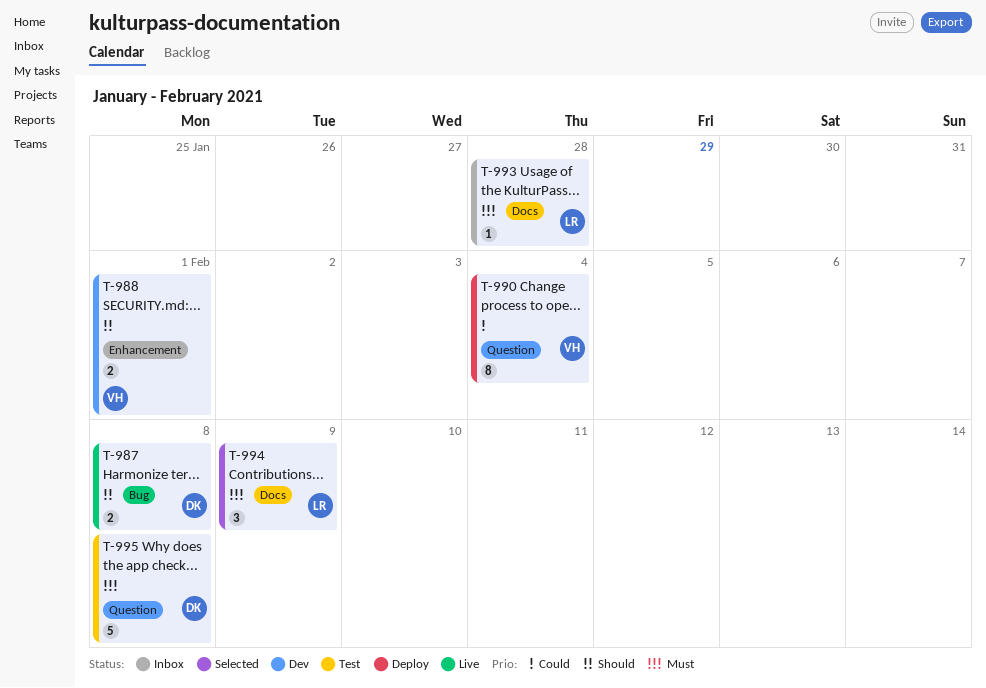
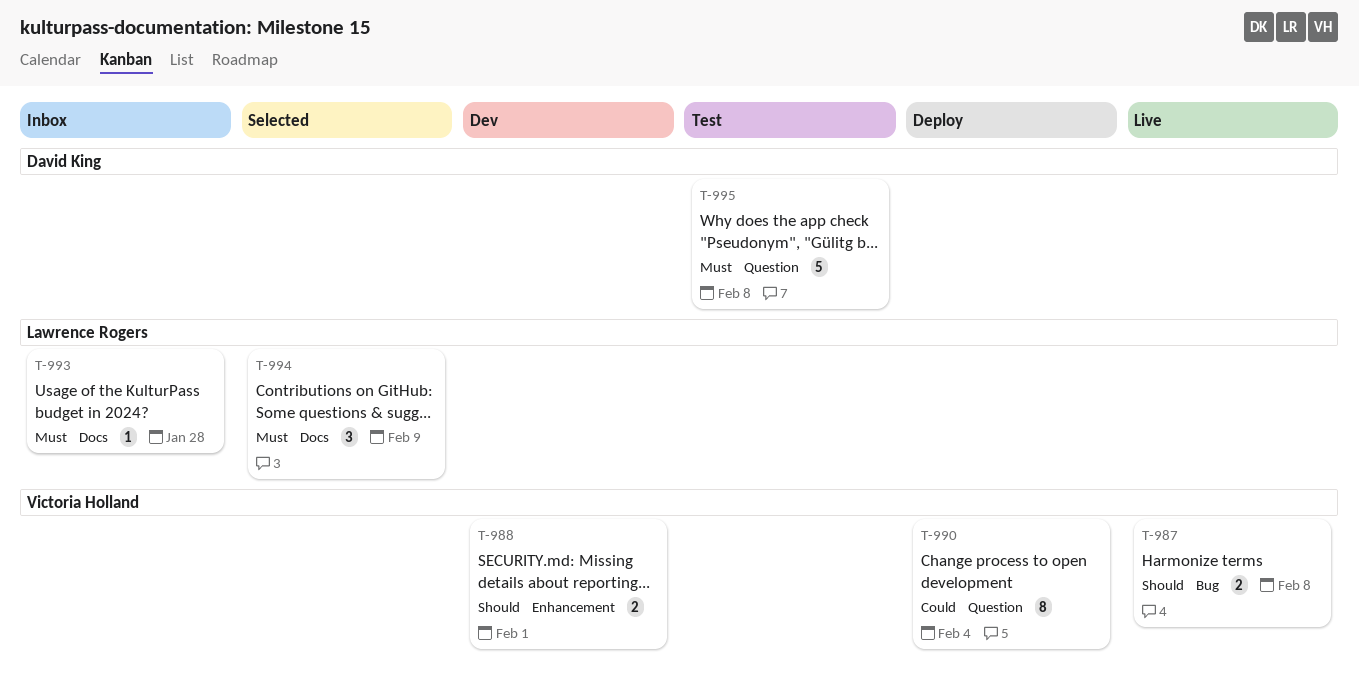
T-987, owner: David King -> Victoria Holland

